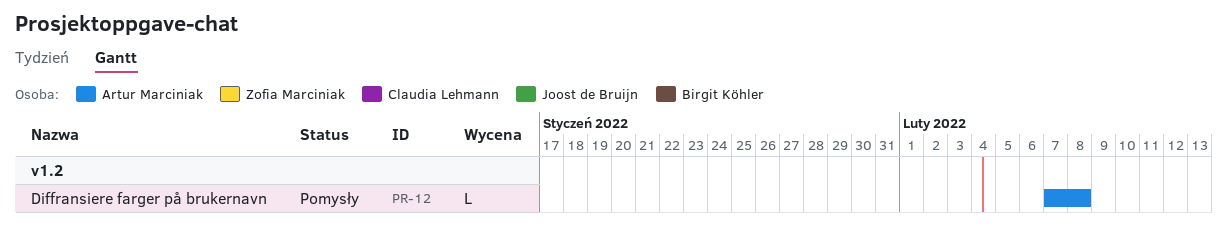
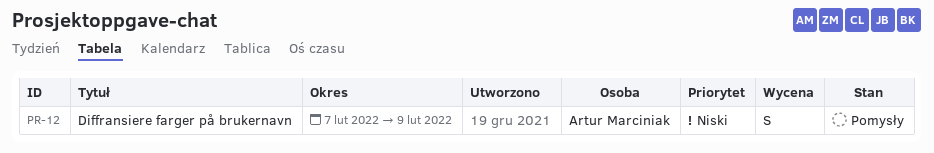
PR-12, estimate: L -> S
PR-12, due: Feb 8 -> Feb 9

